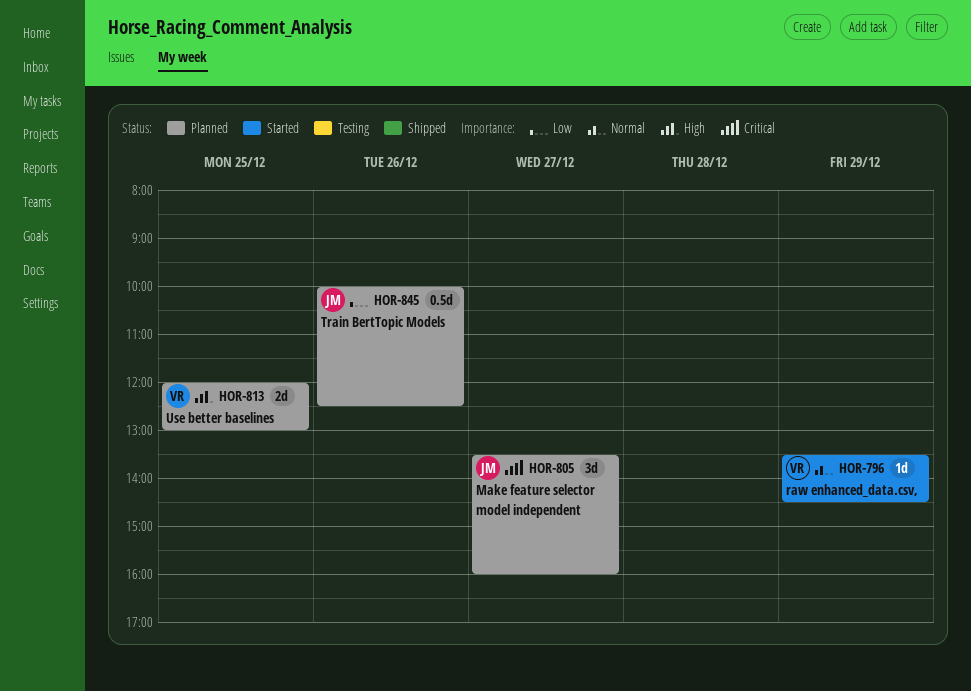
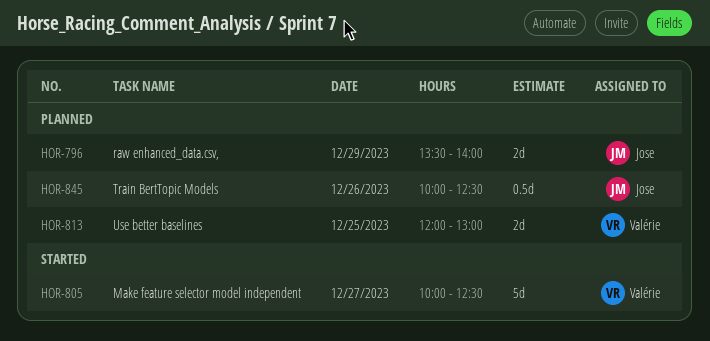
HOR-796, status: Started -> Planned
HOR-796, owner: Valérie -> Jose
HOR-796, estimate: 1d -> 2d
HOR-796, ends: 14:30 -> 14:00
HOR-805, status: Planned -> Started
HOR-805, owner: Jose -> Valérie
HOR-805, estimate: 3d -> 5d
HOR-805, begins: 13:30 -> 10:00
HOR-805, ends: 16:00 -> 12:30

